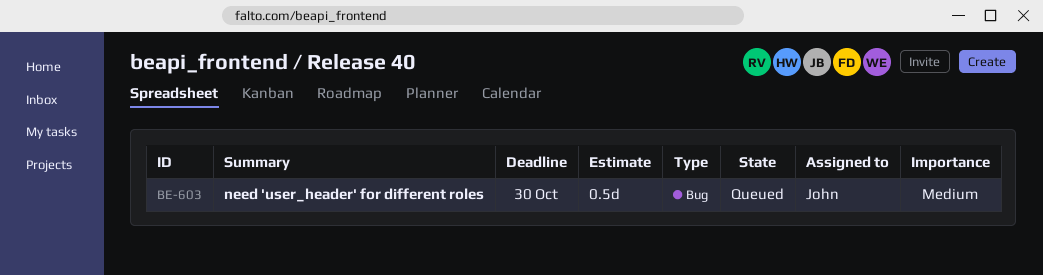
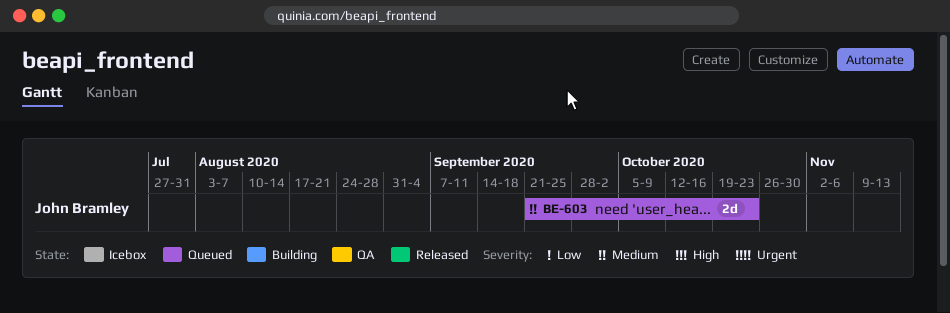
BE-603, estimate: 0.5d -> 2d
BE-603, due: Oct 30 -> Oct 23

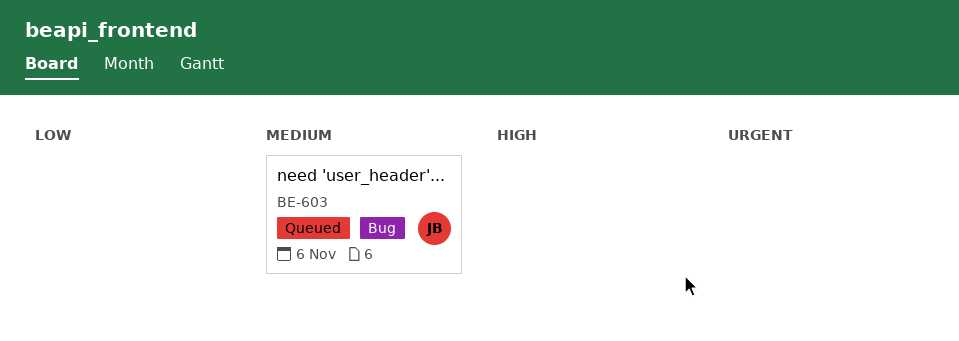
BE-603, due: Oct 23 -> Nov 6

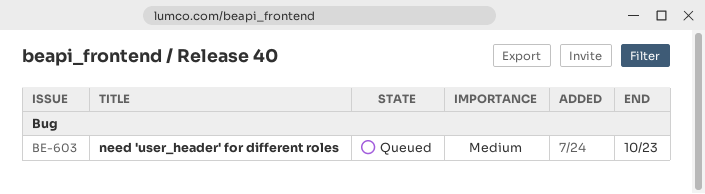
BE-603, due: Nov 6 -> Oct 23

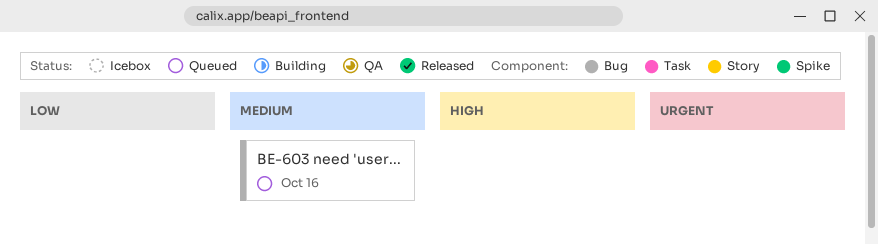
BE-603, due: Oct 23 -> Oct 16

